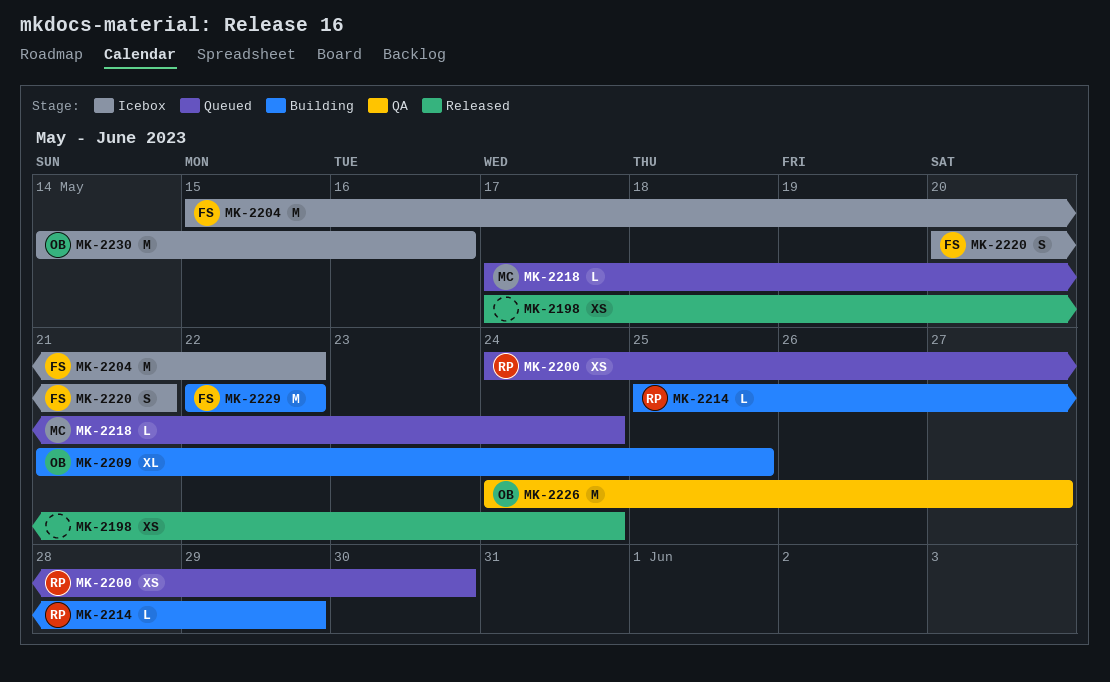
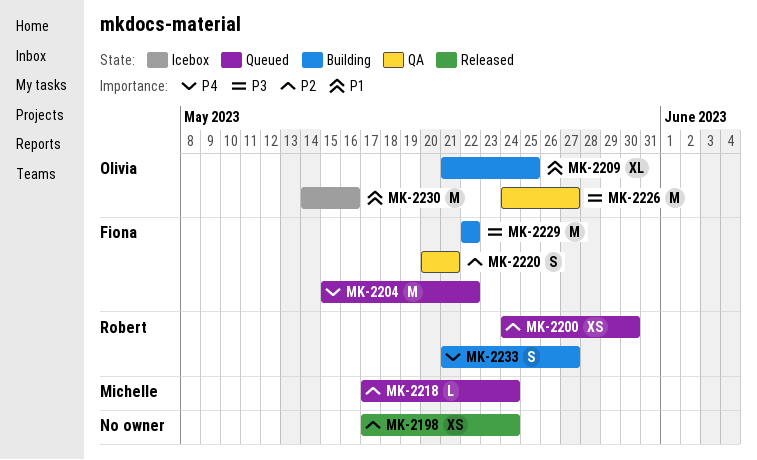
MK-2204, status: Icebox -> Queued
MK-2214: present -> none
MK-2220, status: Icebox -> QA
MK-2233: none -> present

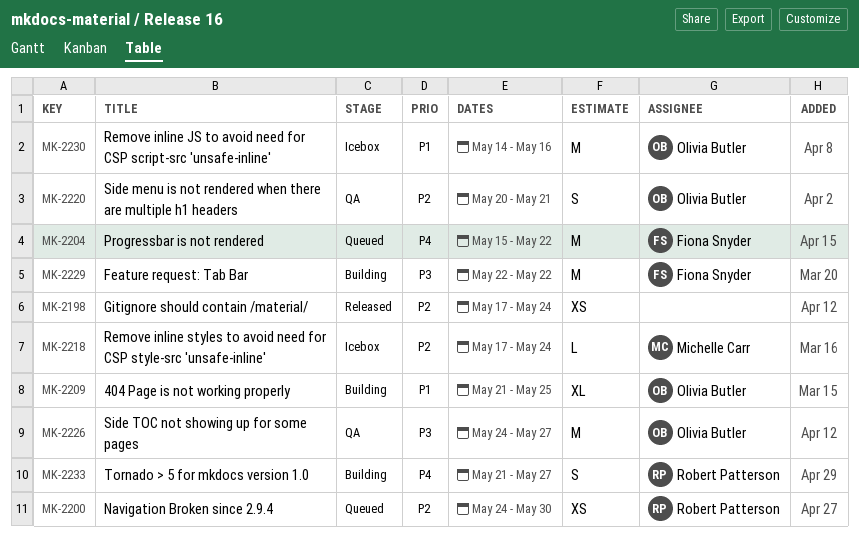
MK-2218, status: Queued -> Icebox
MK-2220, owner: Fiona Snyder -> Olivia Butler

